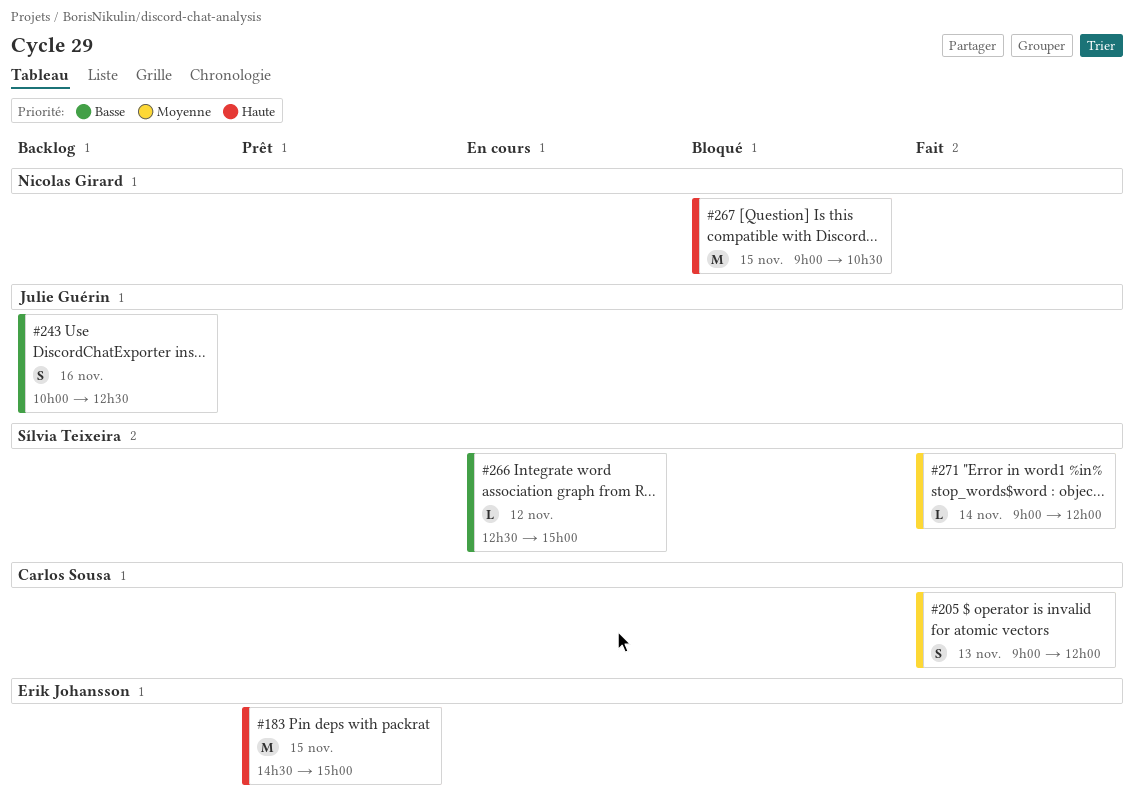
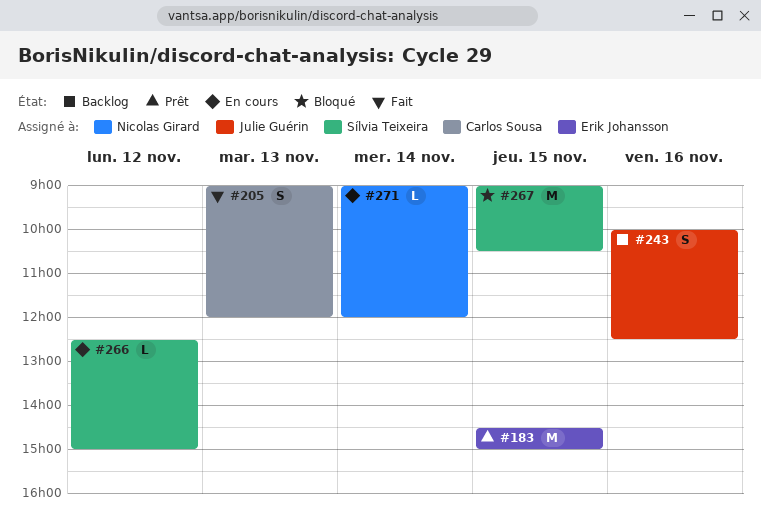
#267, owner: Nicolas Girard -> Sílvia Teixeira
#271, status: Fait -> En cours
#271, owner: Sílvia Teixeira -> Nicolas Girard

